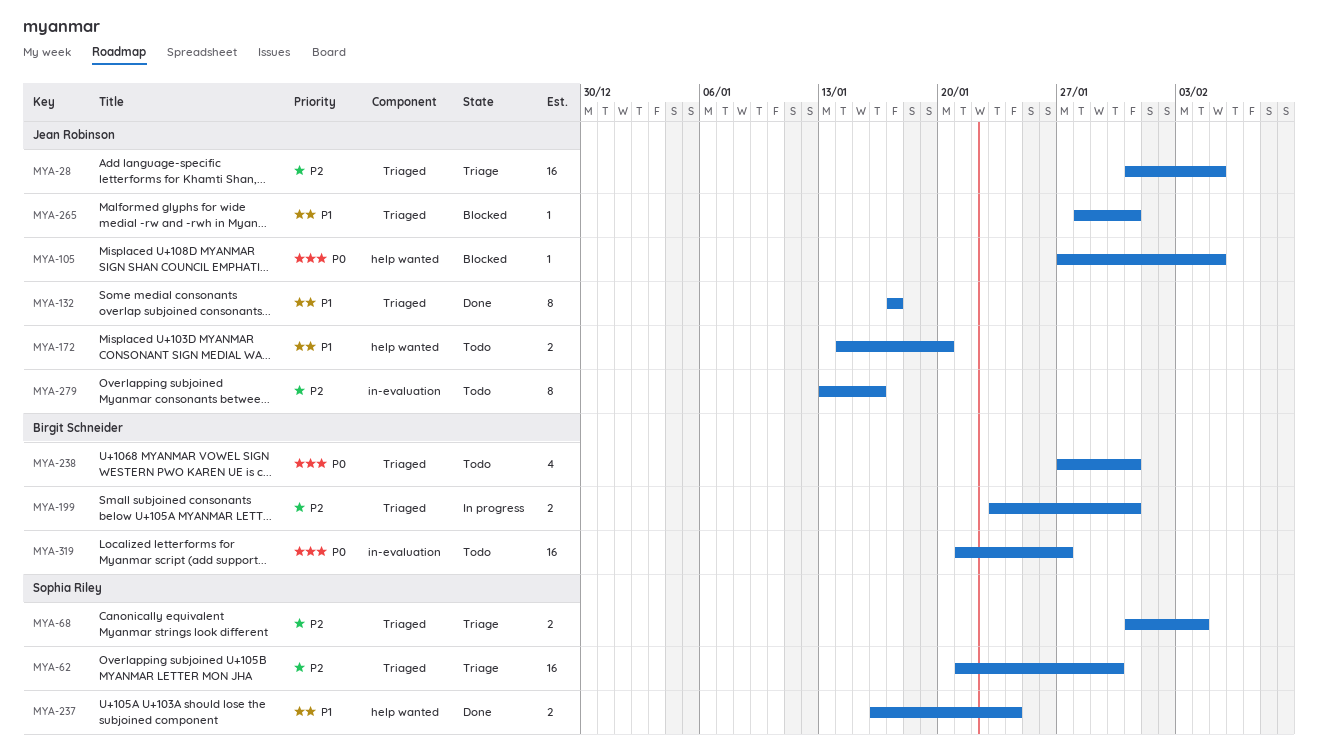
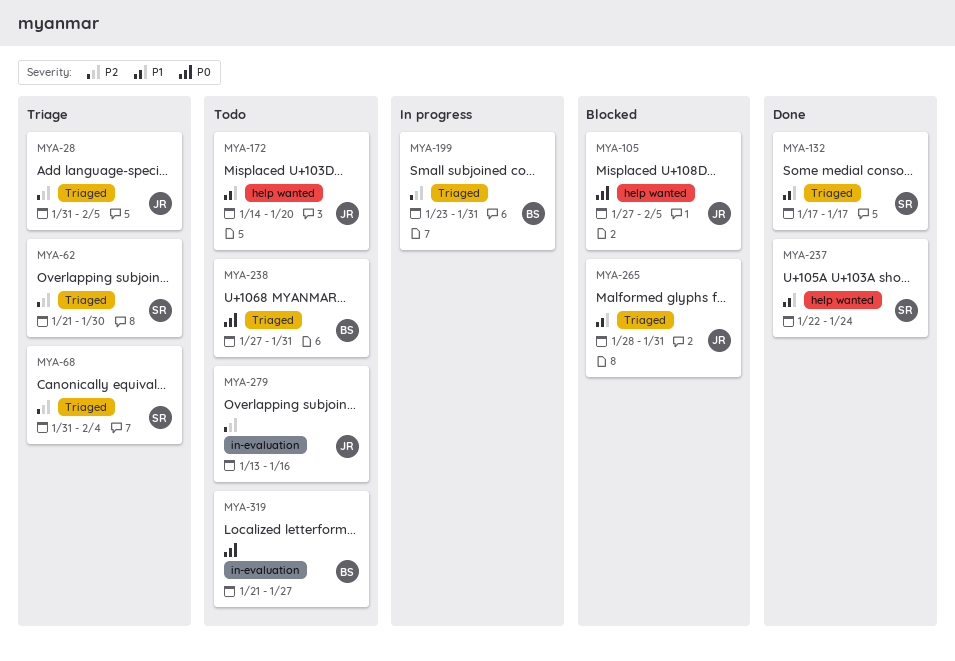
MYA-132, owner: Jean Robinson -> Sophia Riley
MYA-237, start: Jan 16 -> Jan 22

